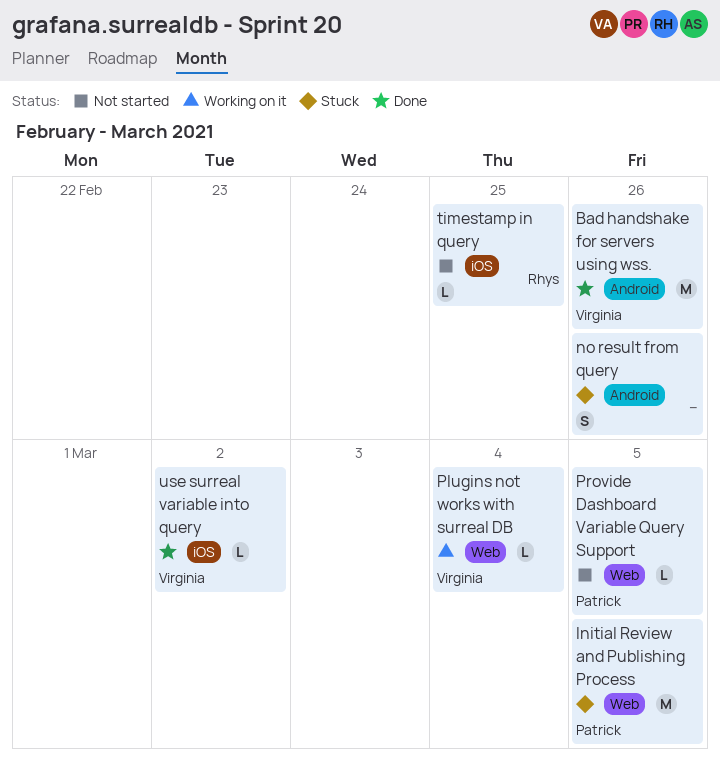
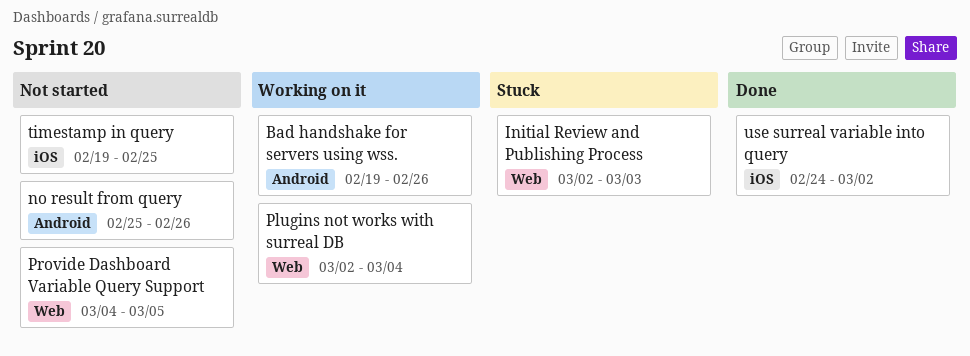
Bad handshake for servers using wss., status: Done -> Working on it
Initial Review and Publishing Process, due: Mar 5 -> Mar 3
no result from query, status: Stuck -> Not started

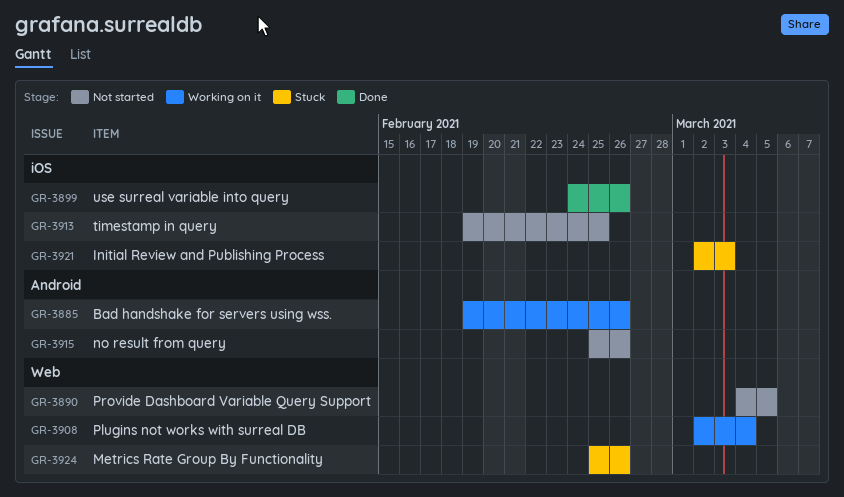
Initial Review and Publishing Process, label: Web -> iOS
Metrics Rate Group By Functionality: none -> present
use surreal variable into query, due: Mar 2 -> Feb 26

